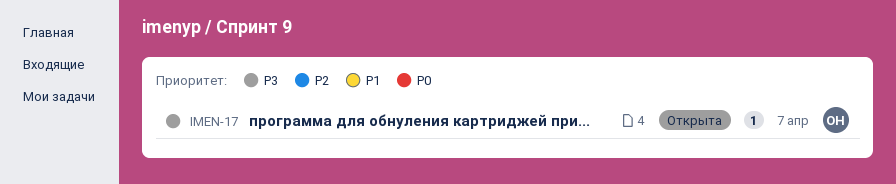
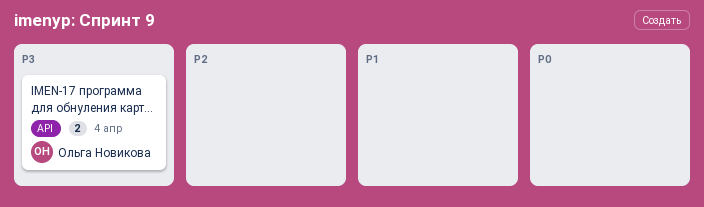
IMEN-17, estimate: 1 -> 2
IMEN-17, due: Apr 7 -> Apr 4

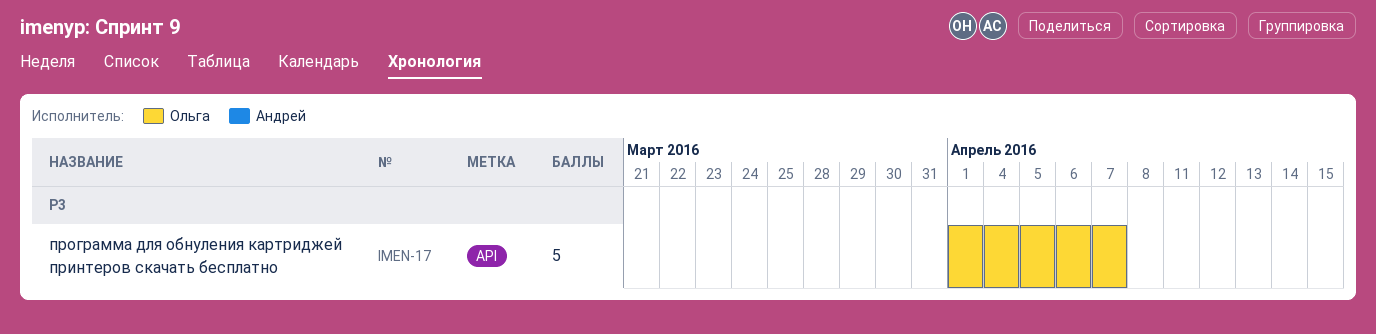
IMEN-17, estimate: 2 -> 5
IMEN-17, due: Apr 4 -> Apr 7

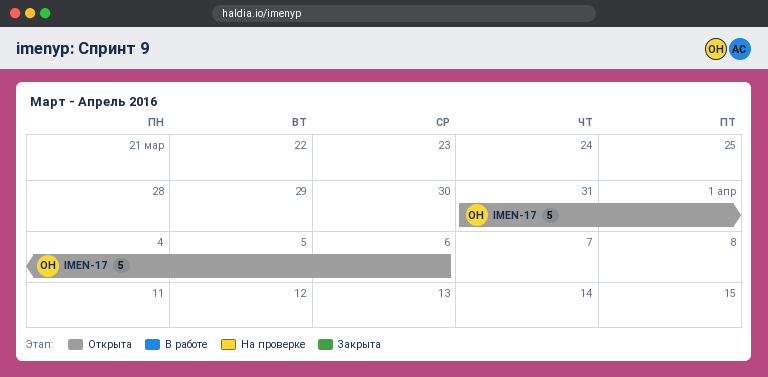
IMEN-17, start: Apr 1 -> Mar 31
IMEN-17, due: Apr 7 -> Apr 6

